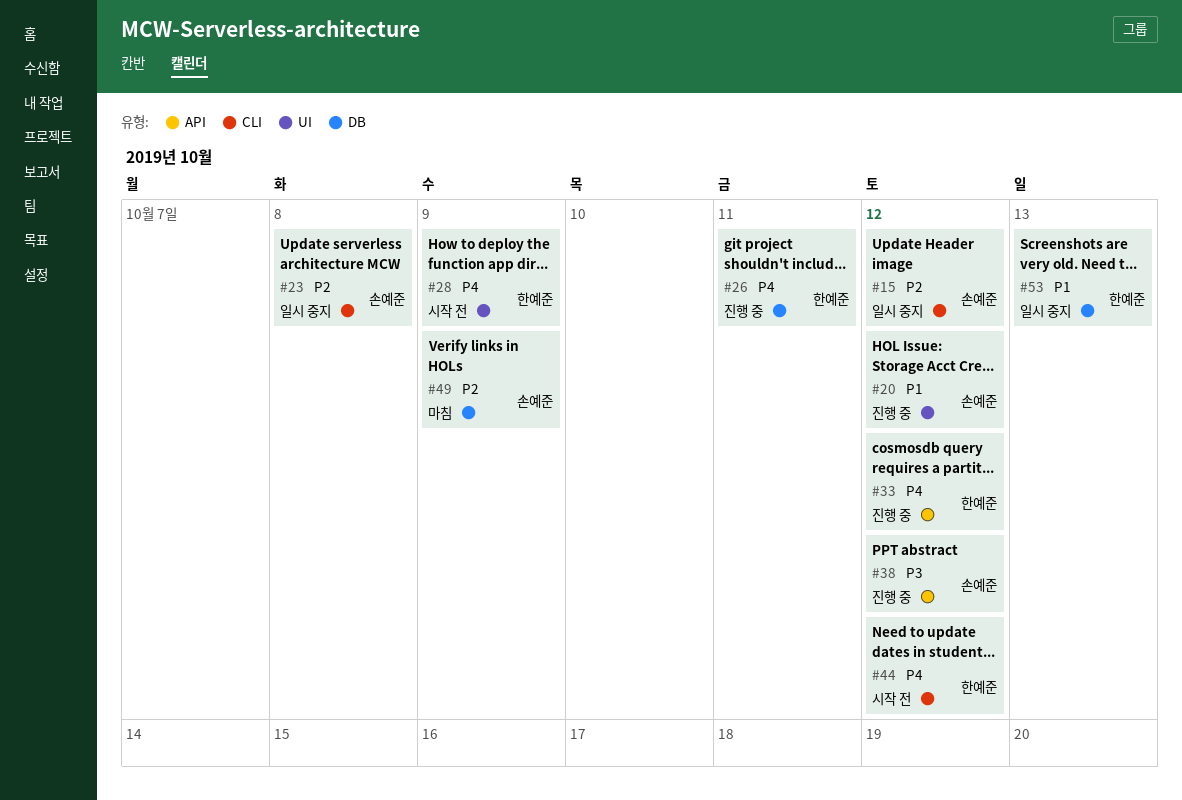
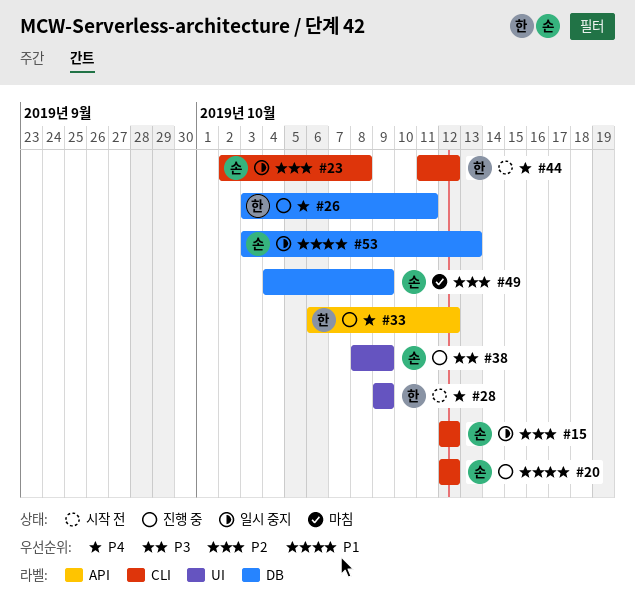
#20, label: UI -> CLI
#38, label: API -> UI
#38, due: Oct 12 -> Oct 9
#53, owner: 한예준 -> 손예준

